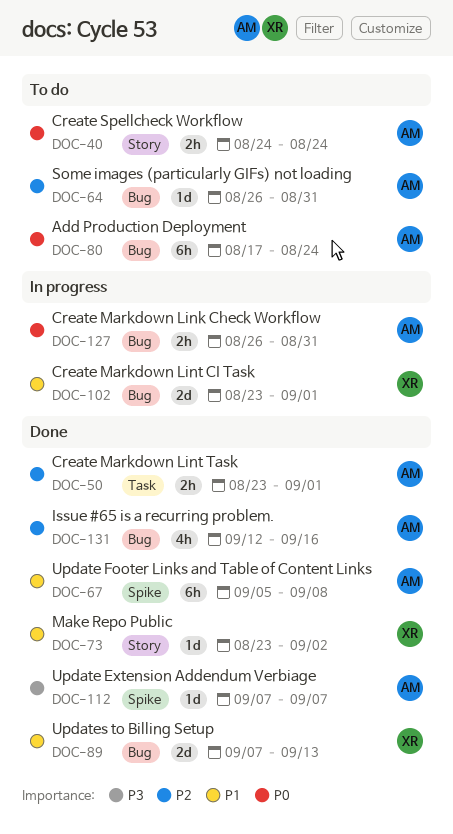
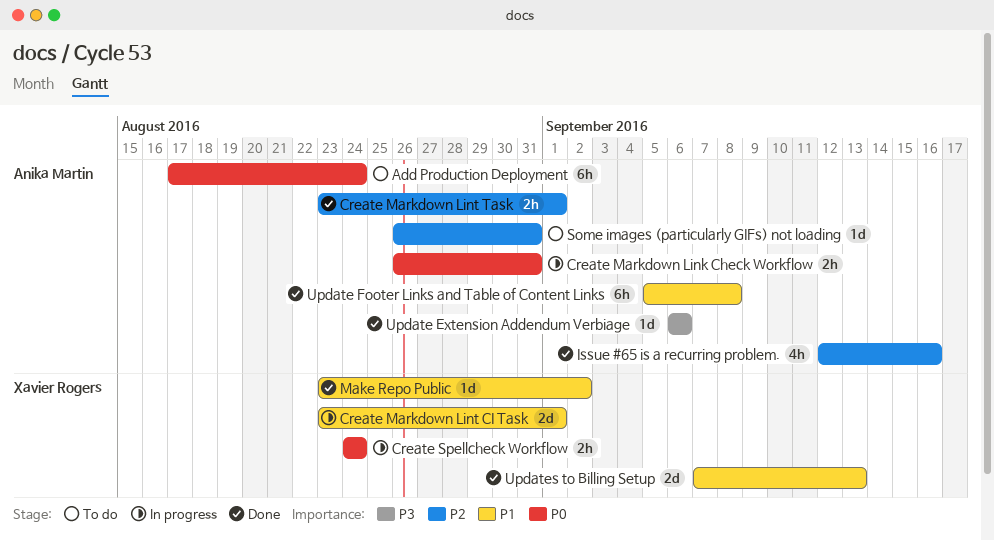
Create Spellcheck Workflow, status: To do -> In progress
Create Spellcheck Workflow, owner: Anika Martin -> Xavier Rogers
Update Extension Addendum Verbiage, start: Sep 7 -> Sep 6
Update Extension Addendum Verbiage, due: Sep 7 -> Sep 6

